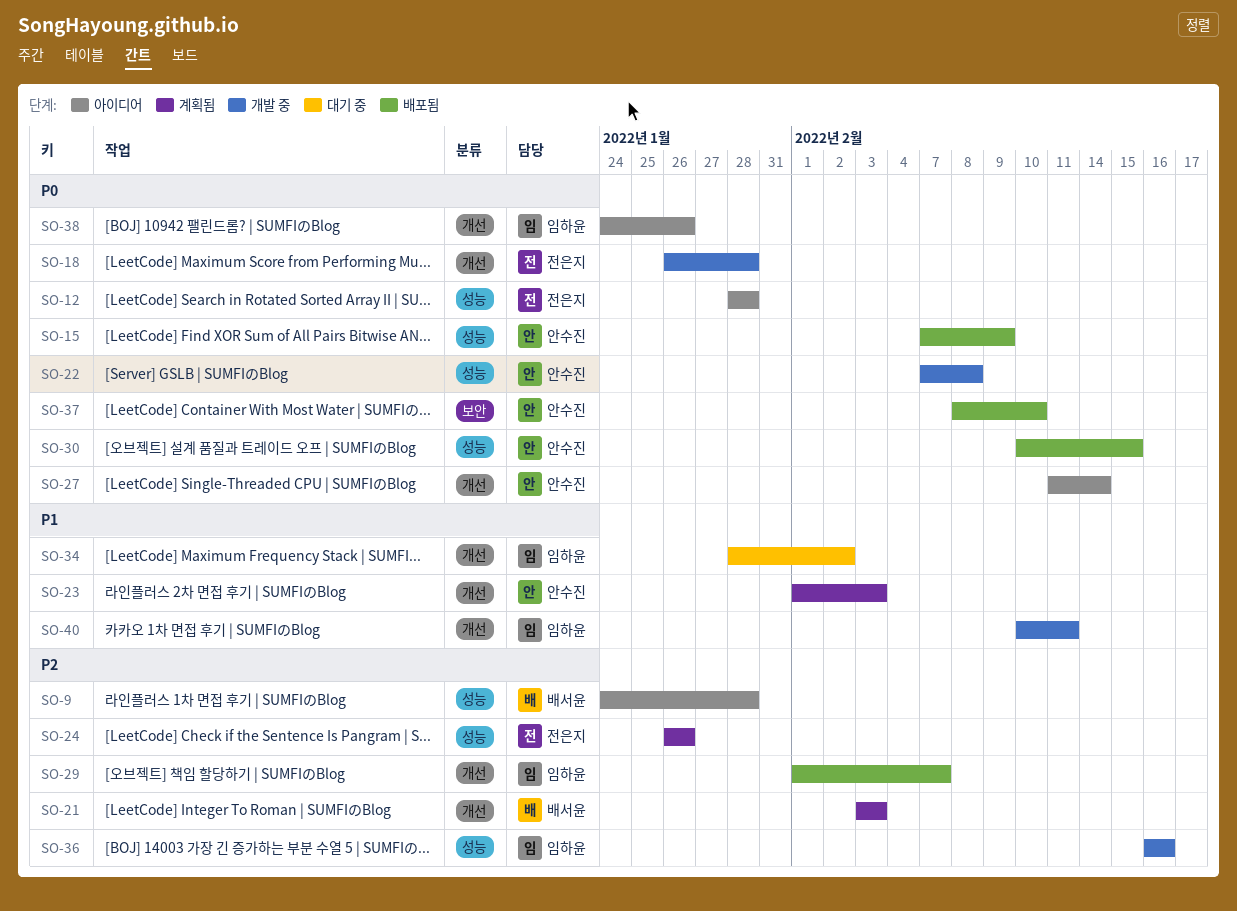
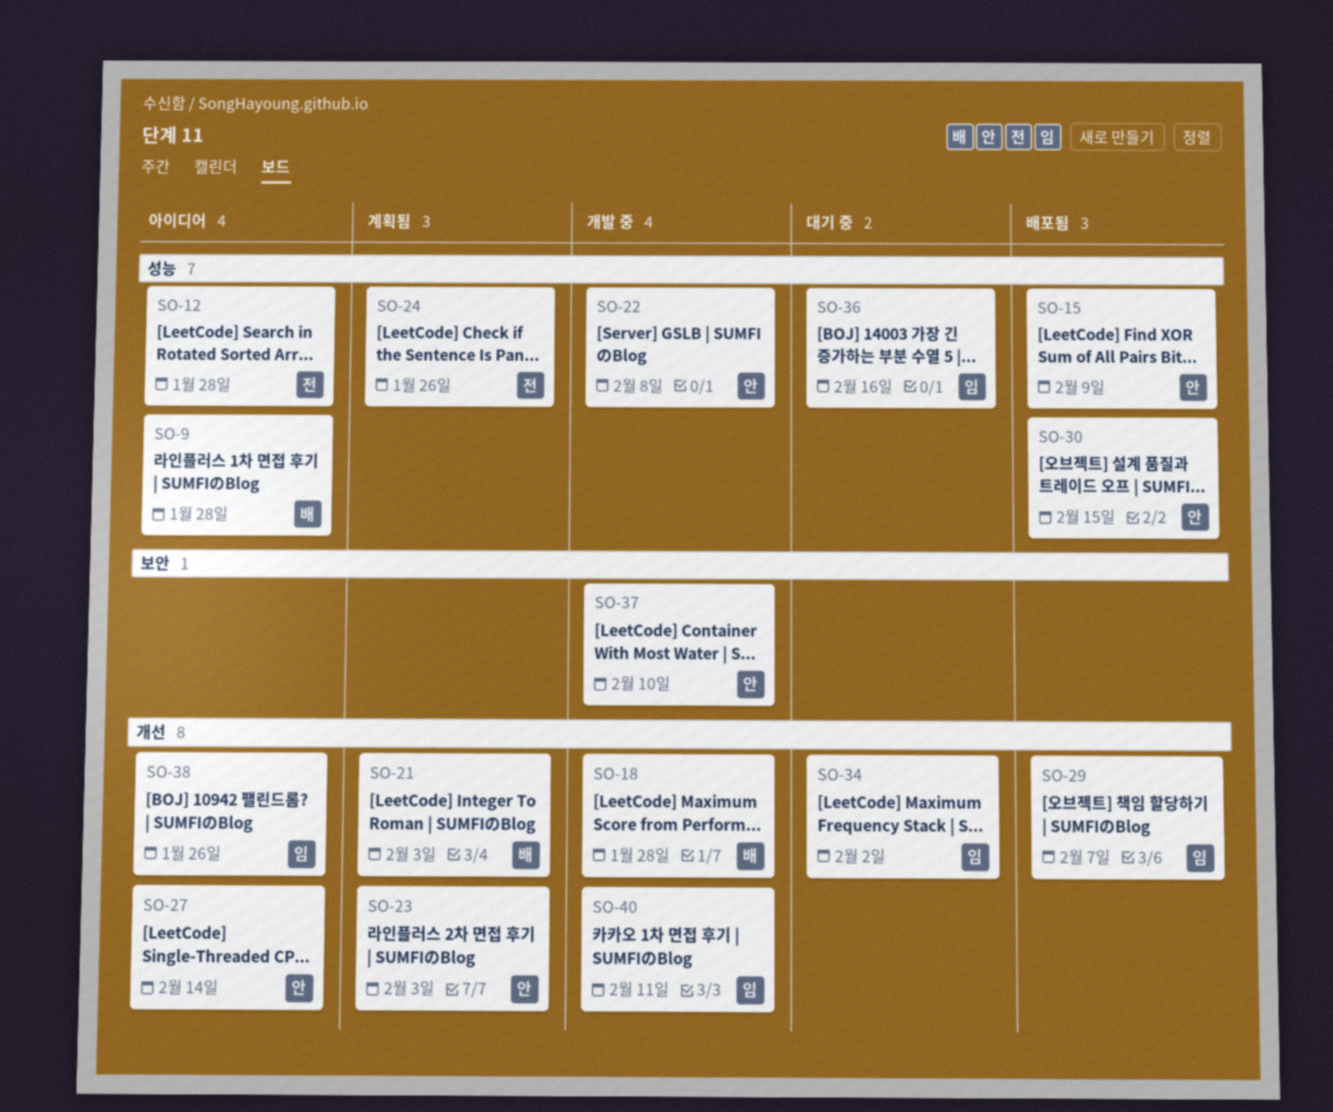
SO-18, owner: 전은지 -> 배서윤
SO-36, status: 개발 중 -> 대기 중
SO-37, status: 배포됨 -> 개발 중

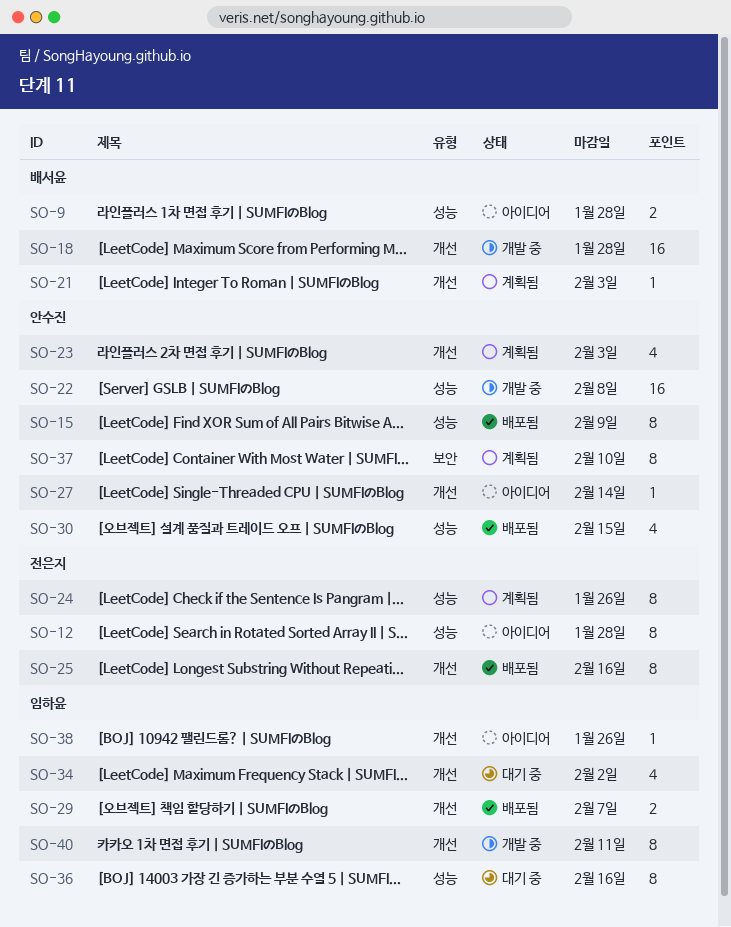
SO-25: none -> present
SO-37, status: 개발 중 -> 계획됨

